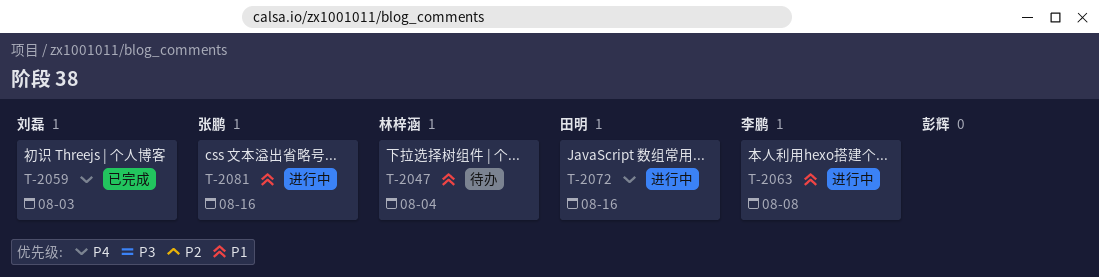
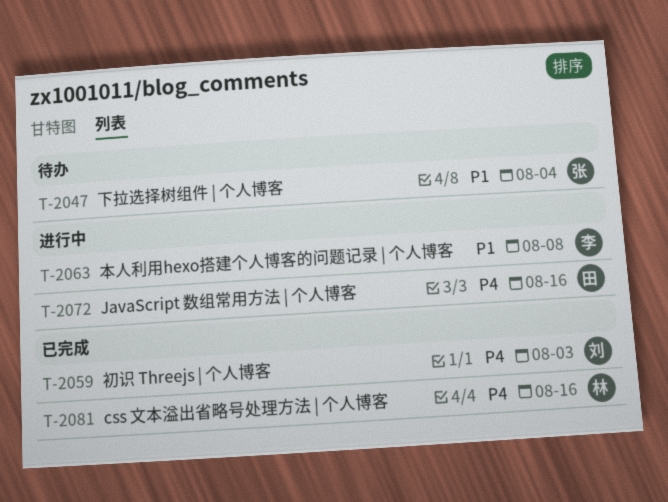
T-2047, owner: 林梓涵 -> 张鹏
T-2081, status: 进行中 -> 已完成
T-2081, owner: 张鹏 -> 林梓涵
T-2081, priority: P1 -> P4

